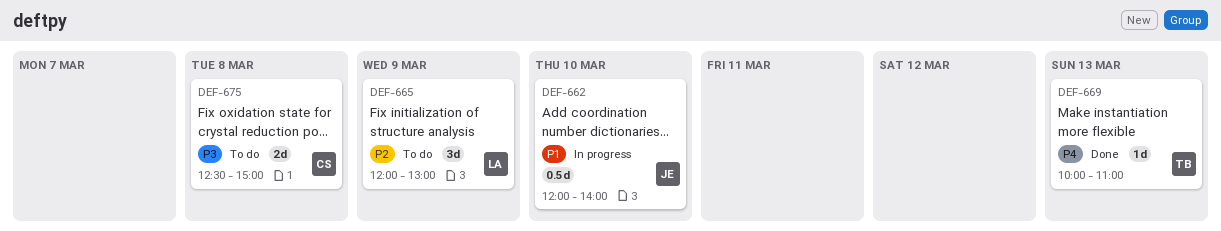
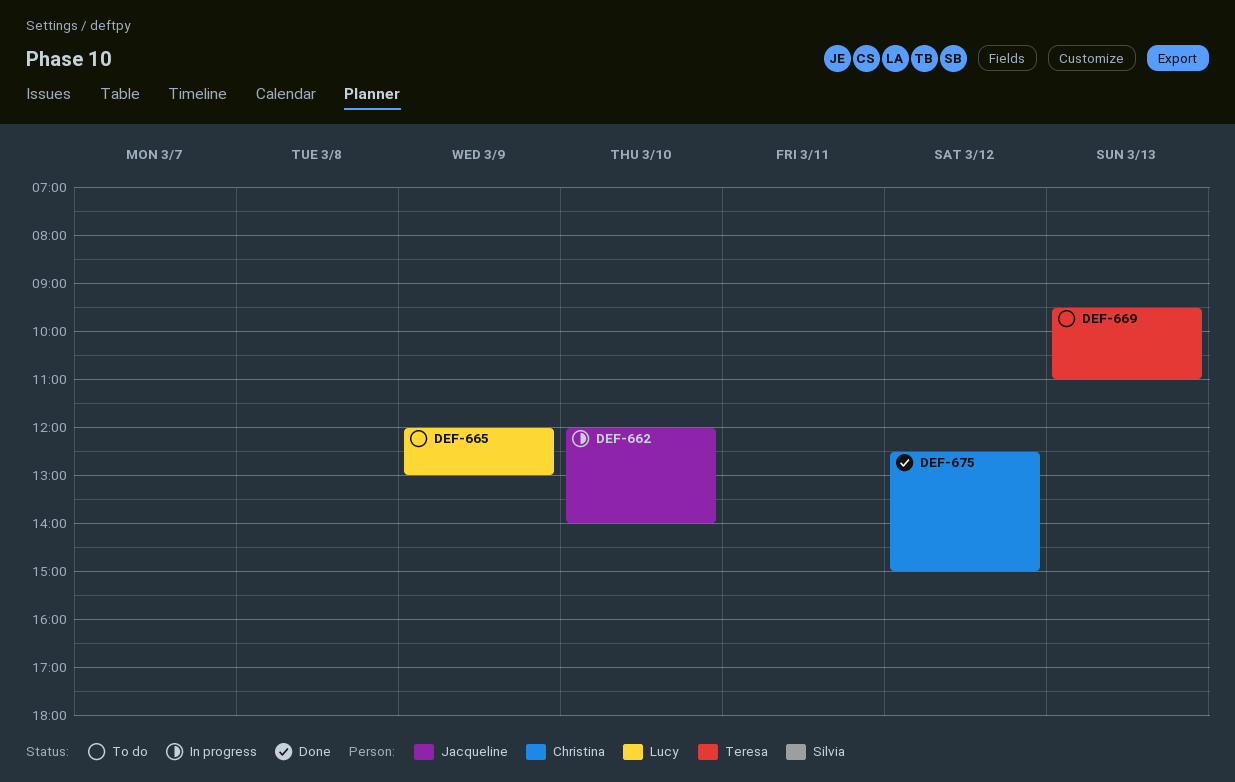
DEF-669, status: Done -> To do
DEF-669, begins: 10:00 -> 09:30
DEF-675, status: To do -> Done
DEF-675, day: Mar 8 -> Mar 12

